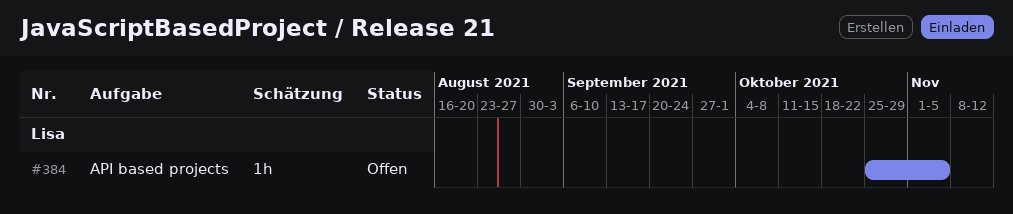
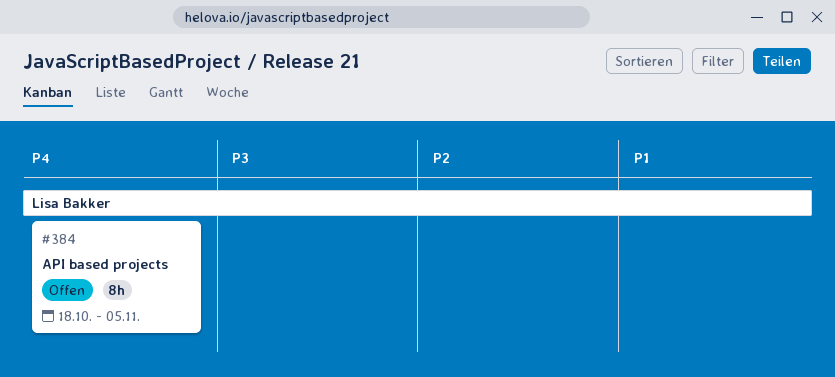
#384, estimate: 1h -> 8h
#384, start: Oct 25 -> Oct 18

